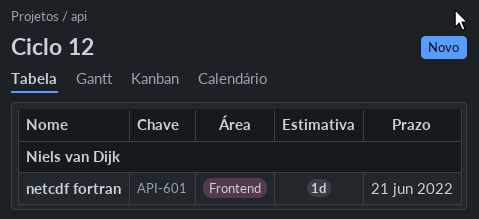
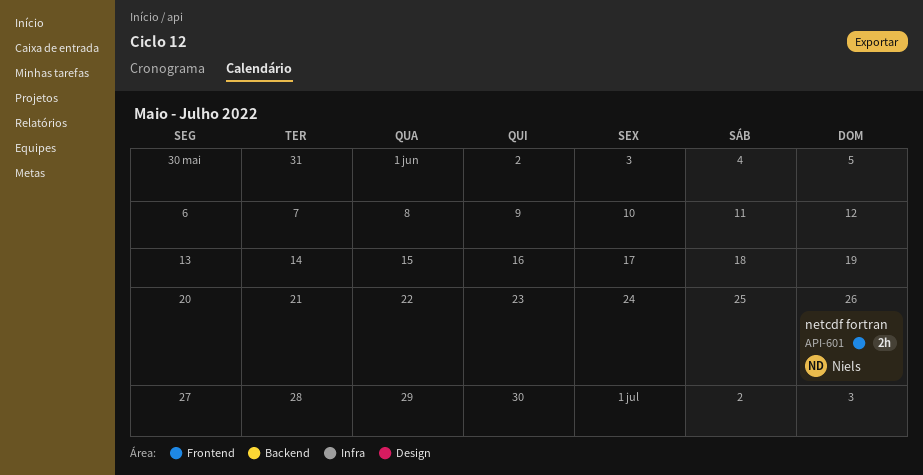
API-601, estimate: 1d -> 2h
API-601, due: Jun 21 -> Jun 26

